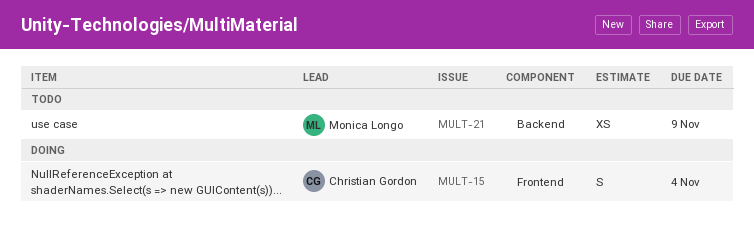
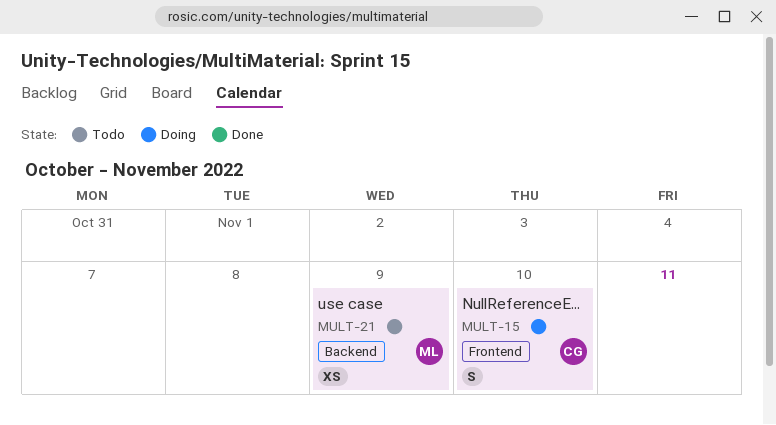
MULT-15, due: Nov 4 -> Nov 10

